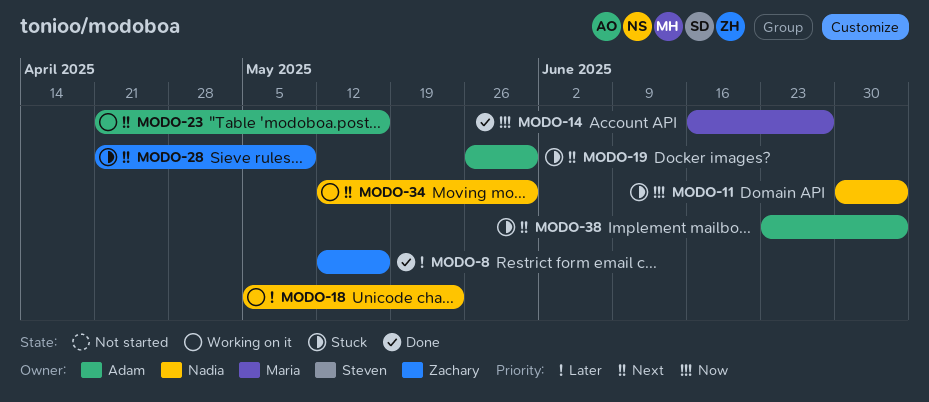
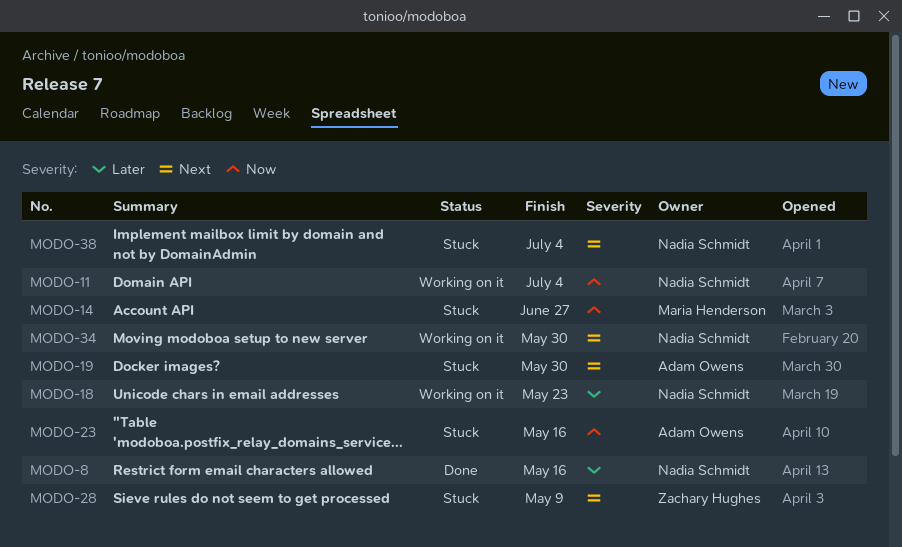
MODO-8, owner: Zachary Hughes -> Nadia Schmidt
MODO-11, status: Stuck -> Working on it
MODO-14, status: Done -> Stuck
MODO-23, status: Working on it -> Stuck
MODO-23, priority: Next -> Now
MODO-38, owner: Adam Owens -> Nadia Schmidt

